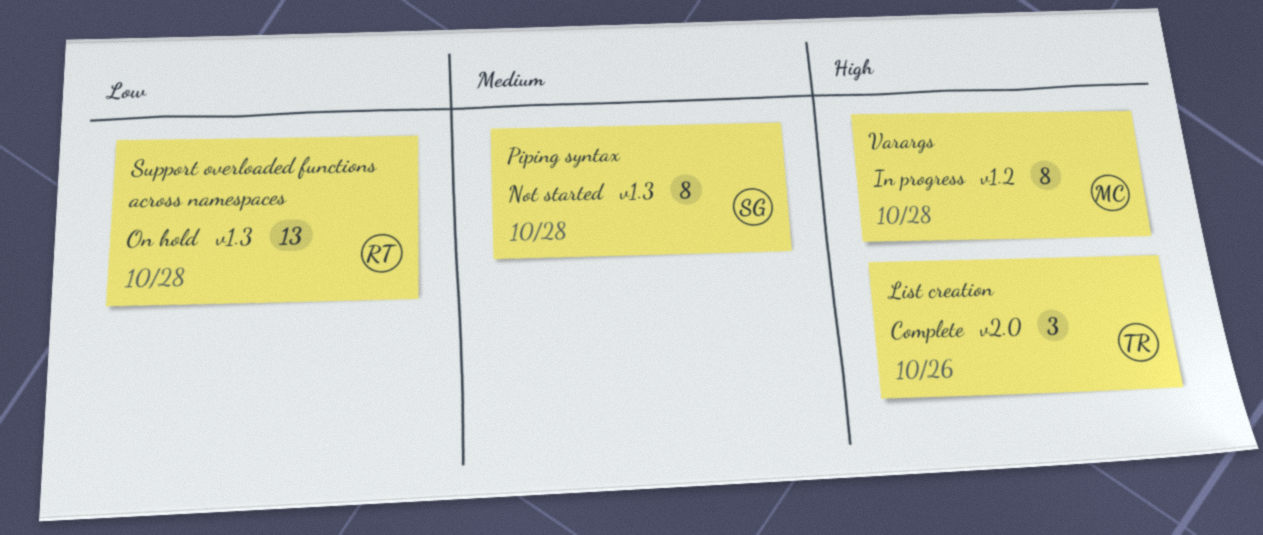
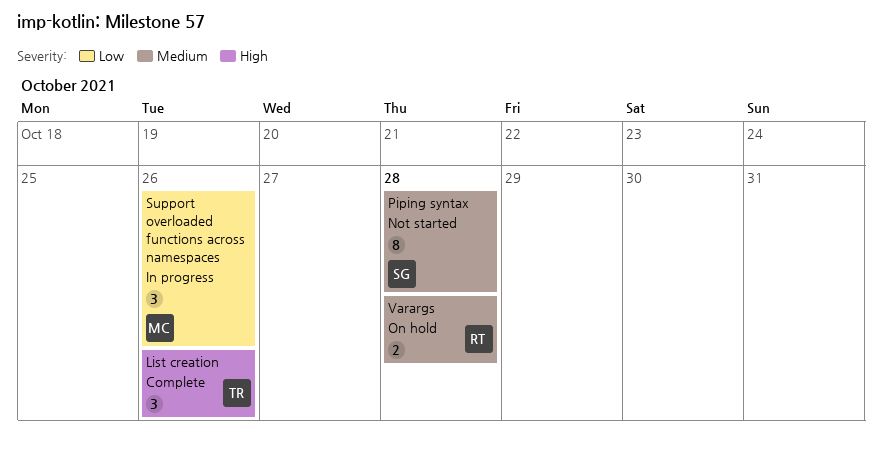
Support overloaded functions across namespaces, status: On hold -> In progress
Support overloaded functions across namespaces, owner: RT -> MC
Support overloaded functions across namespaces, estimate: 13 -> 3
Support overloaded functions across namespaces, due: Oct 28 -> Oct 26
Varargs, status: In progress -> On hold
Varargs, owner: MC -> RT
Varargs, priority: High -> Medium
Varargs, estimate: 8 -> 2

